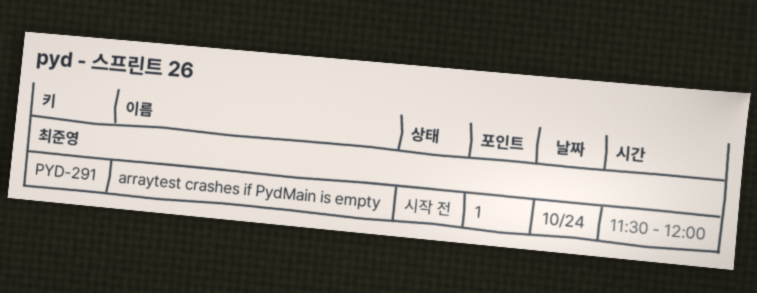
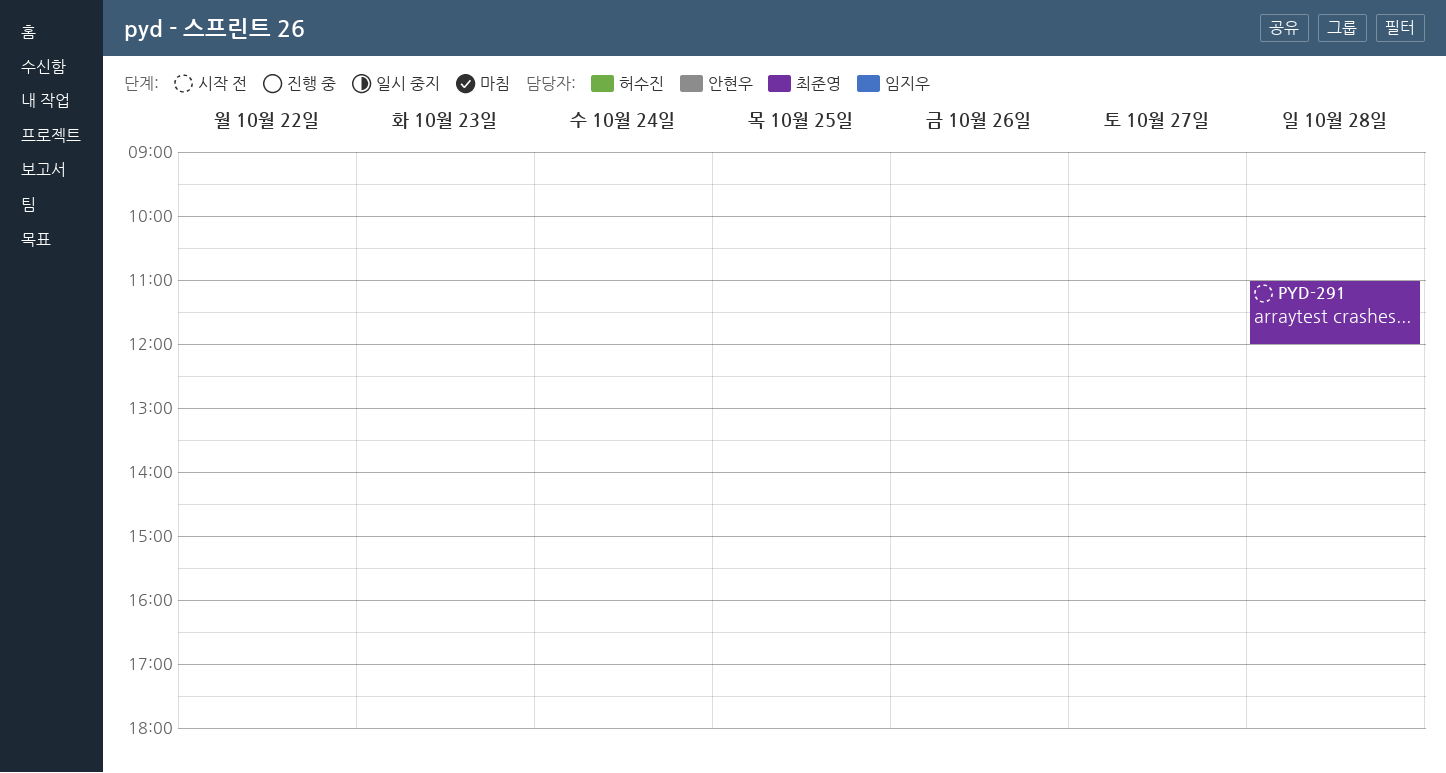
PYD-291, day: Oct 24 -> Oct 28
PYD-291, begins: 11:30 -> 11:00

